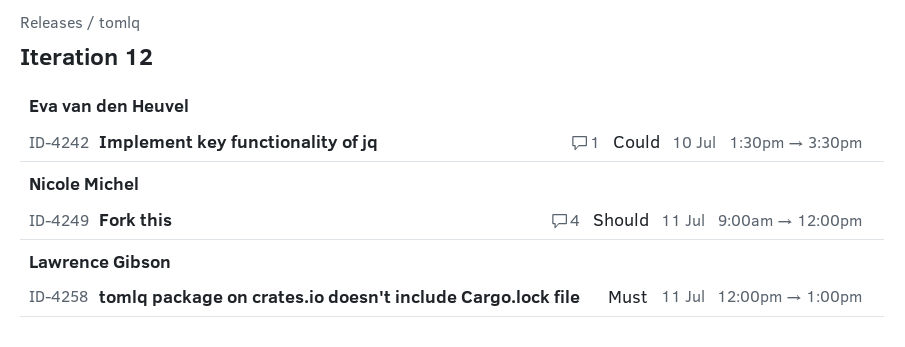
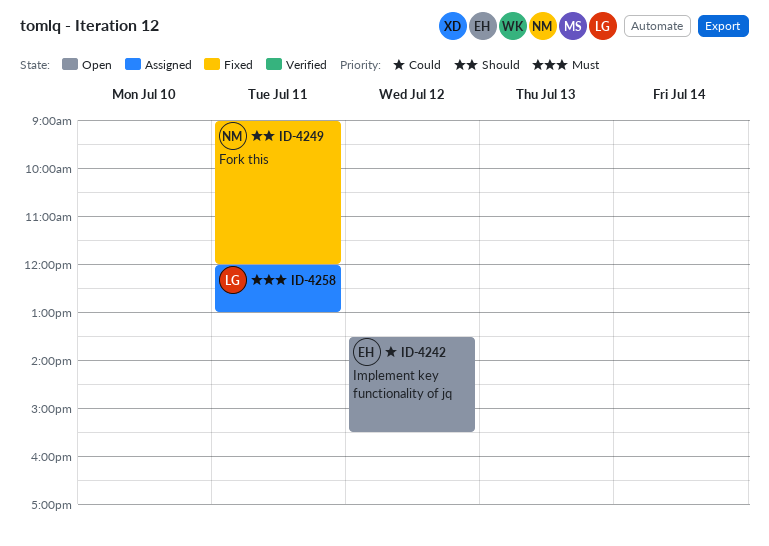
ID-4242, day: Jul 10 -> Jul 12

